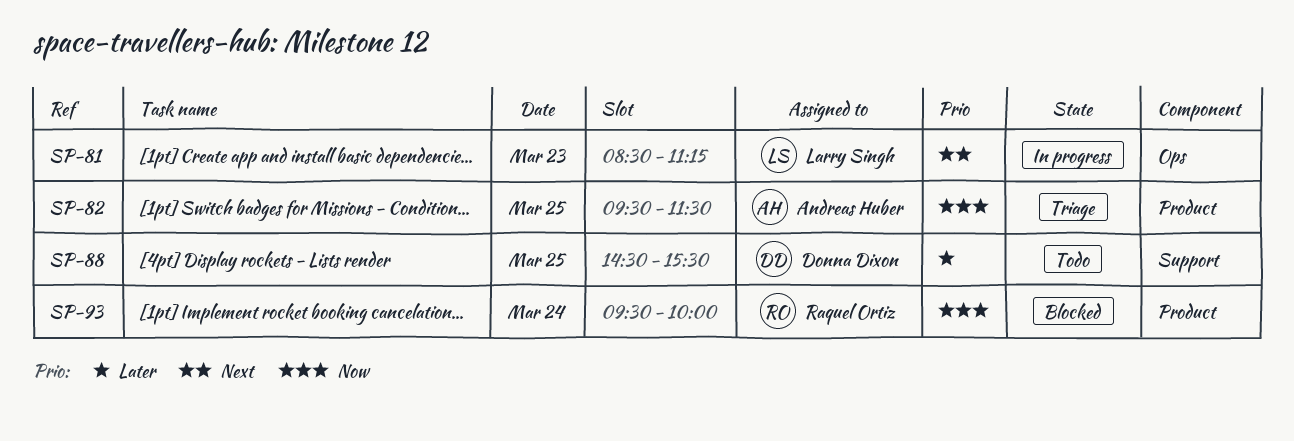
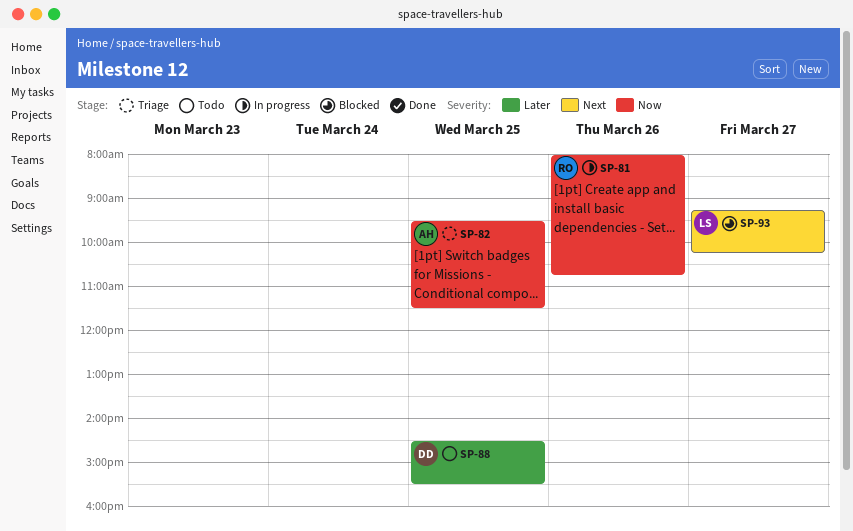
SP-81, owner: Larry Singh -> Raquel Ortiz
SP-81, priority: Next -> Now
SP-81, day: Mar 23 -> Mar 26
SP-81, begins: 08:30 -> 08:00
SP-81, ends: 11:15 -> 10:45
SP-93, owner: Raquel Ortiz -> Larry Singh
SP-93, priority: Now -> Next
SP-93, day: Mar 24 -> Mar 27
SP-93, begins: 09:30 -> 09:15
SP-93, ends: 10:00 -> 10:15

